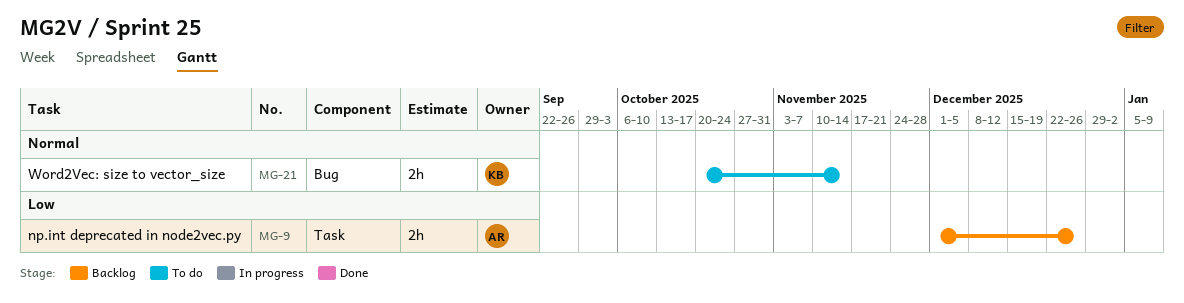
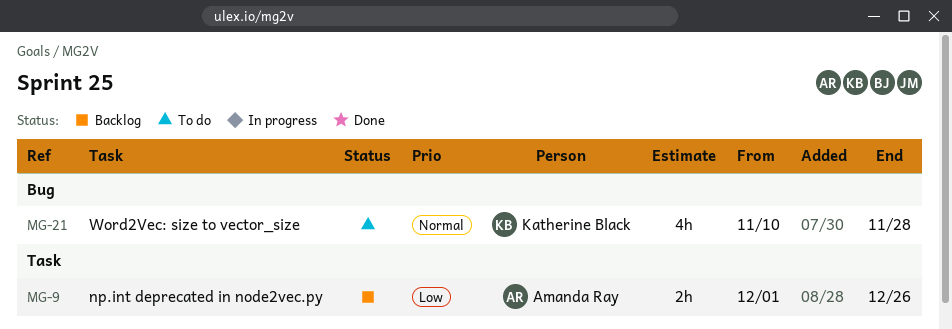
MG-21, estimate: 2h -> 4h
MG-21, start: Oct 20 -> Nov 10
MG-21, due: Nov 14 -> Nov 28

